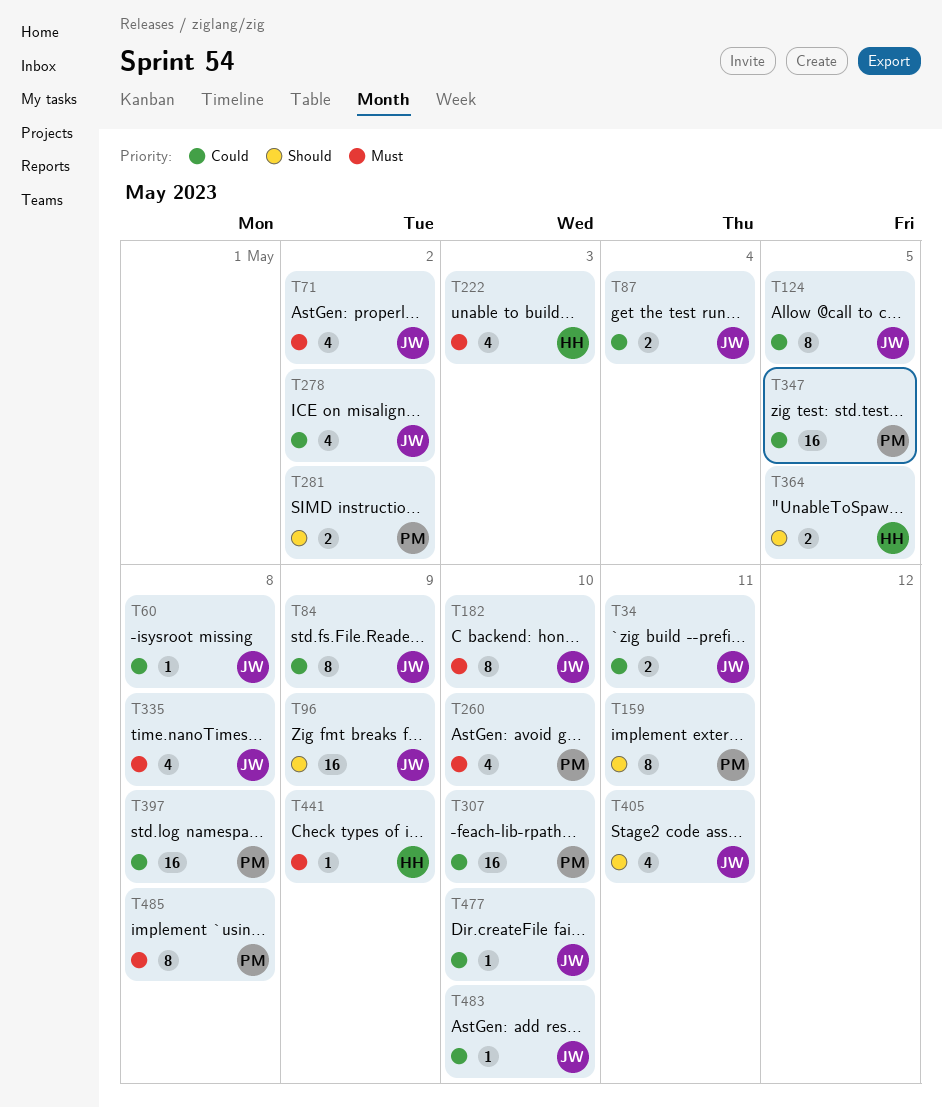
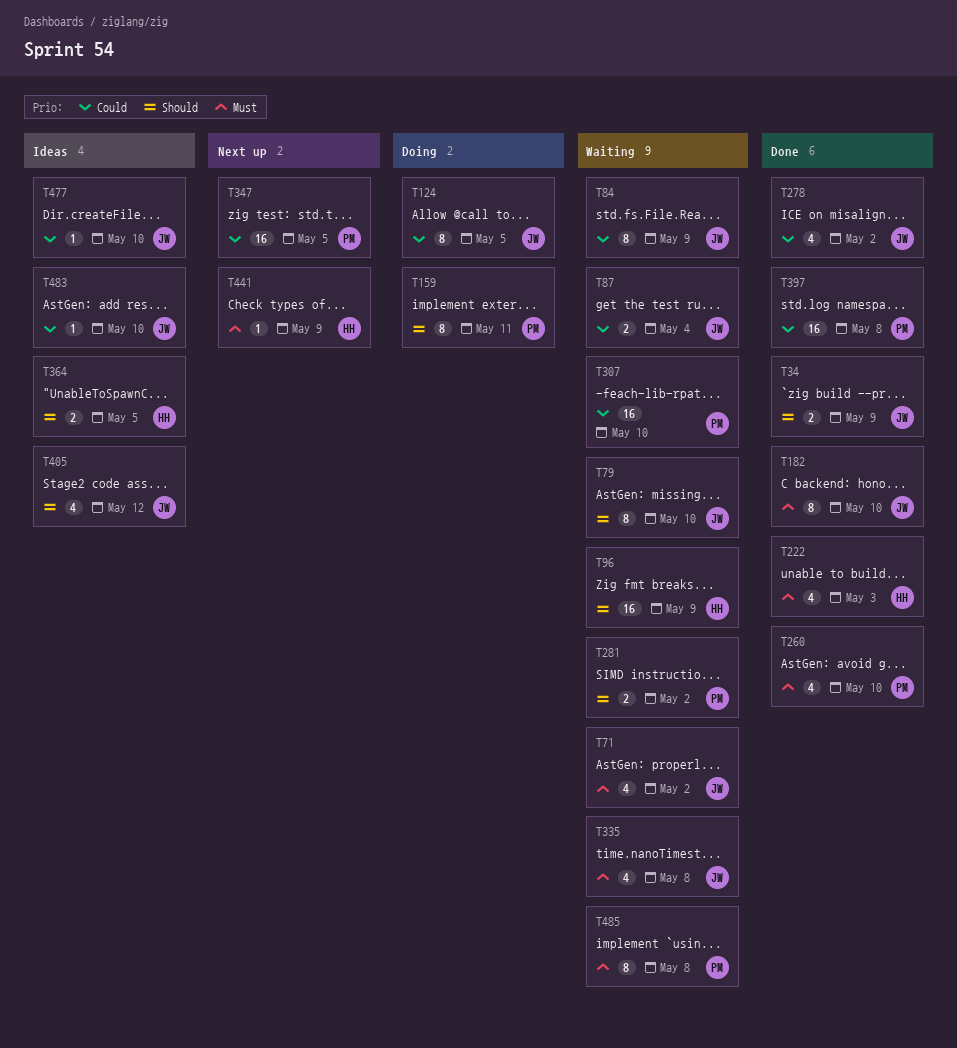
T34, priority: Could -> Should
T34, due: May 11 -> May 9
T60: present -> none
T79: none -> present
T96, owner: JW -> HH
T405, due: May 11 -> May 12

